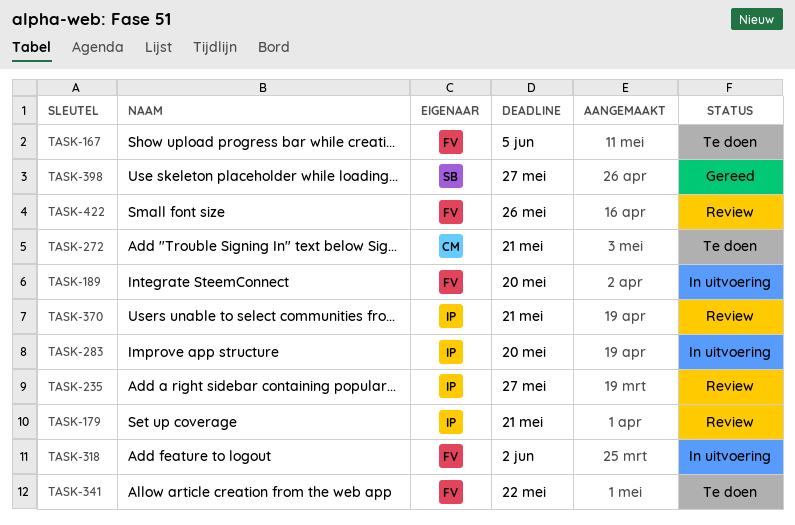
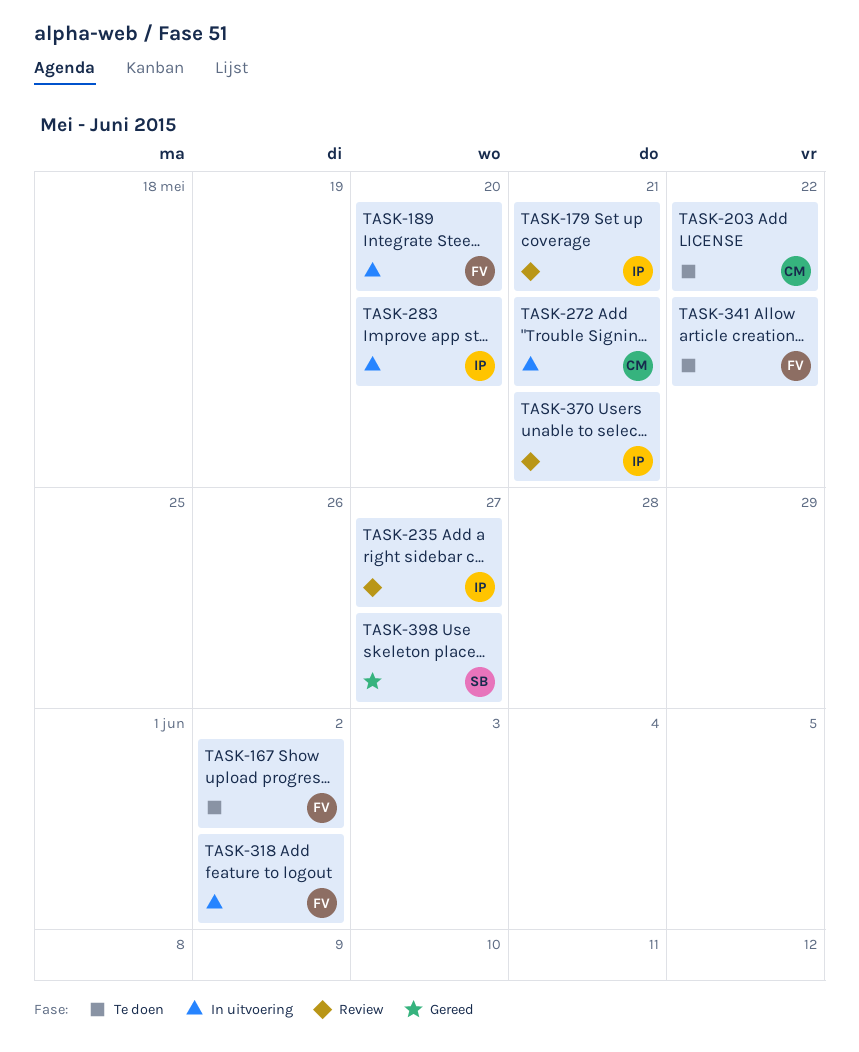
TASK-167, due: Jun 5 -> Jun 2
TASK-203: none -> present
TASK-272, status: Te doen -> In uitvoering
TASK-422: present -> none

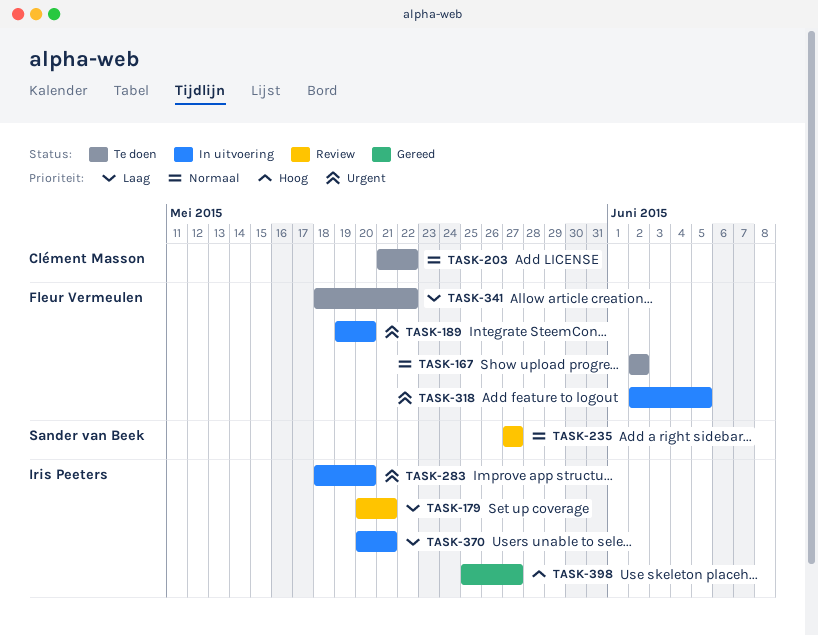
TASK-235, owner: Iris Peeters -> Sander van Beek
TASK-272: present -> none
TASK-318, due: Jun 2 -> Jun 5
TASK-370, status: Review -> In uitvoering
TASK-398, owner: Sander van Beek -> Iris Peeters

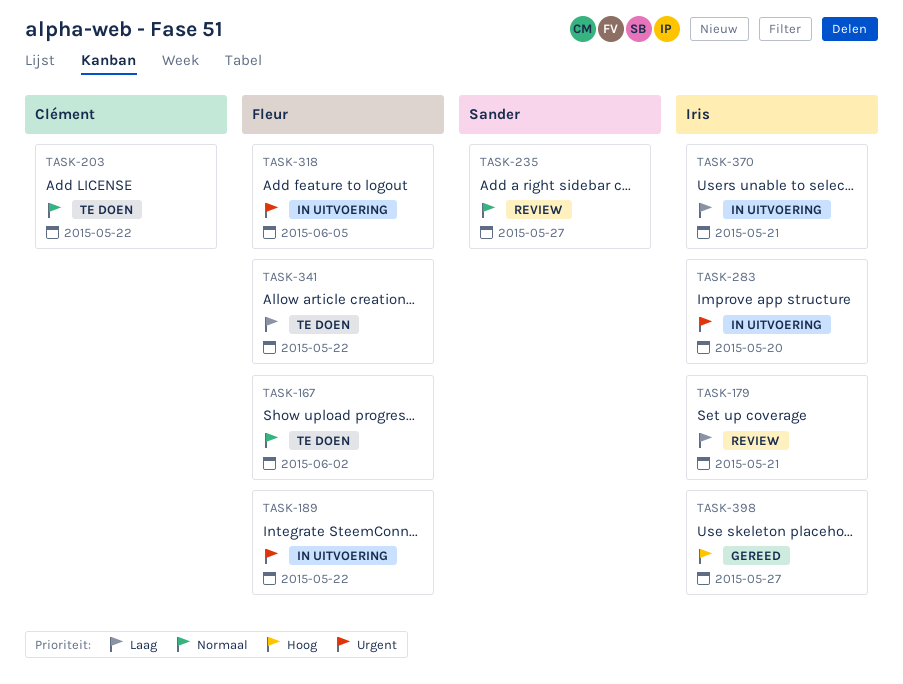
TASK-189, due: May 20 -> May 22

